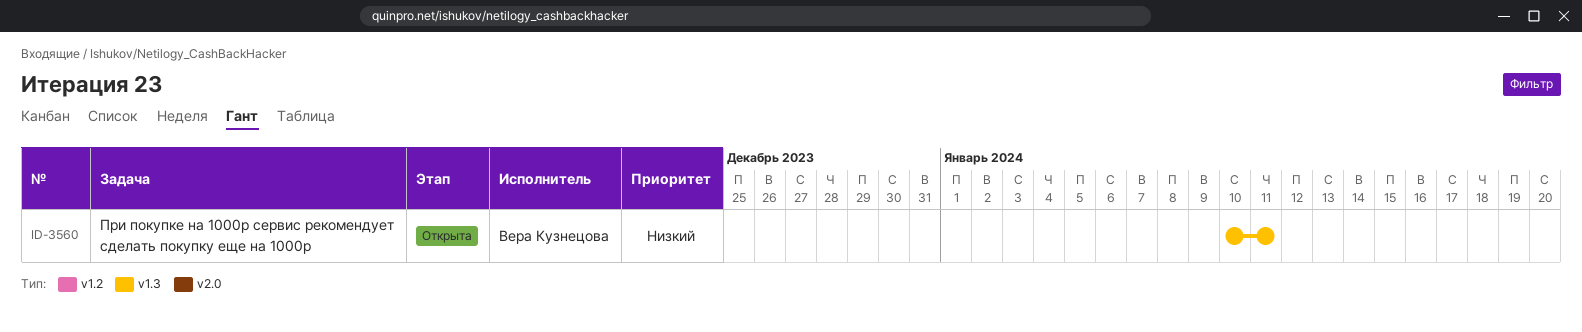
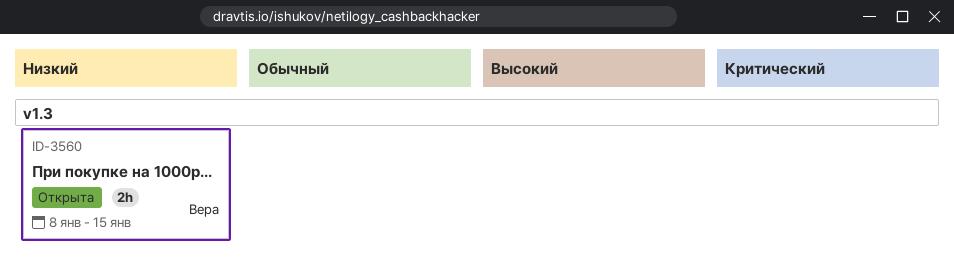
ID-3560, start: Jan 10 -> Jan 8
ID-3560, due: Jan 11 -> Jan 15

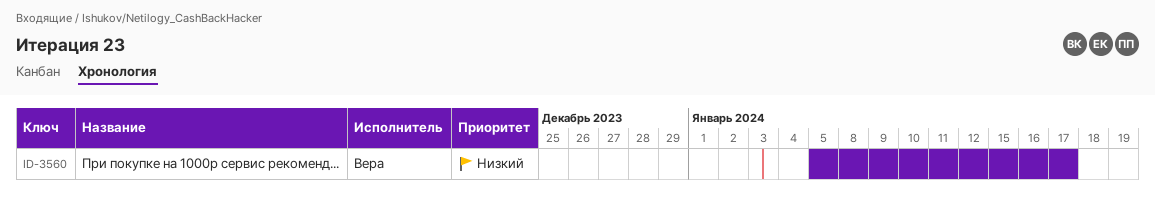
ID-3560, start: Jan 8 -> Jan 5
ID-3560, due: Jan 15 -> Jan 17

